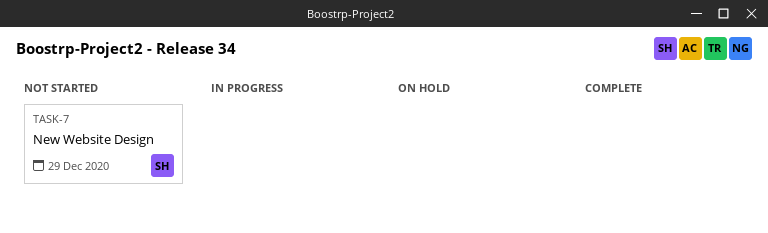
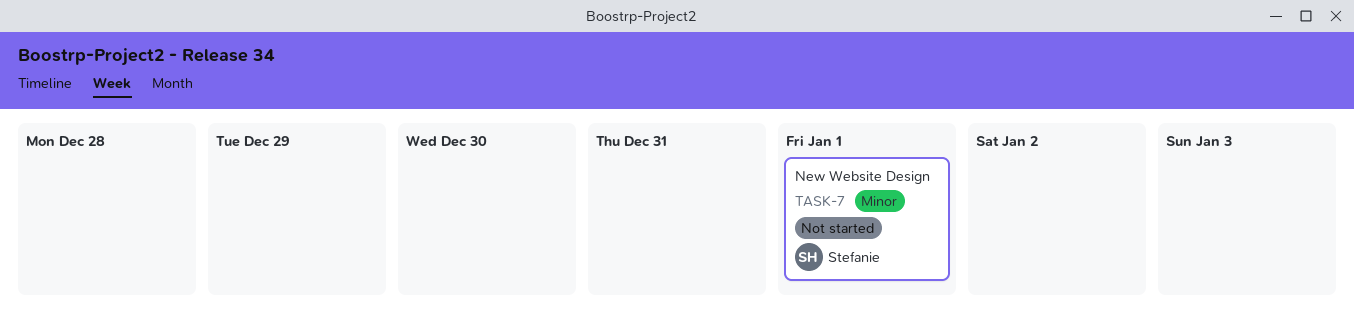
TASK-7, due: Dec 29 -> Jan 1

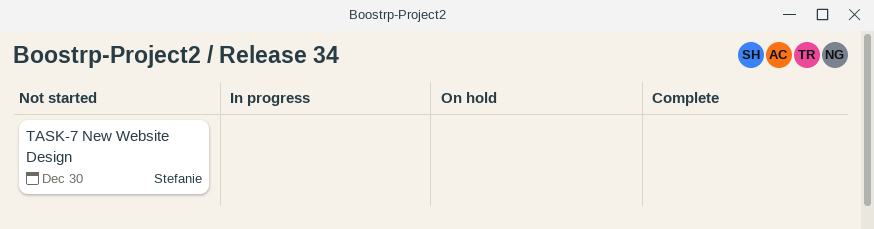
TASK-7, due: Jan 1 -> Dec 30

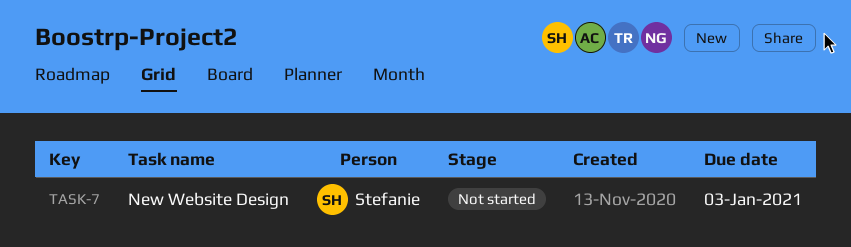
TASK-7, due: Dec 30 -> Jan 3

